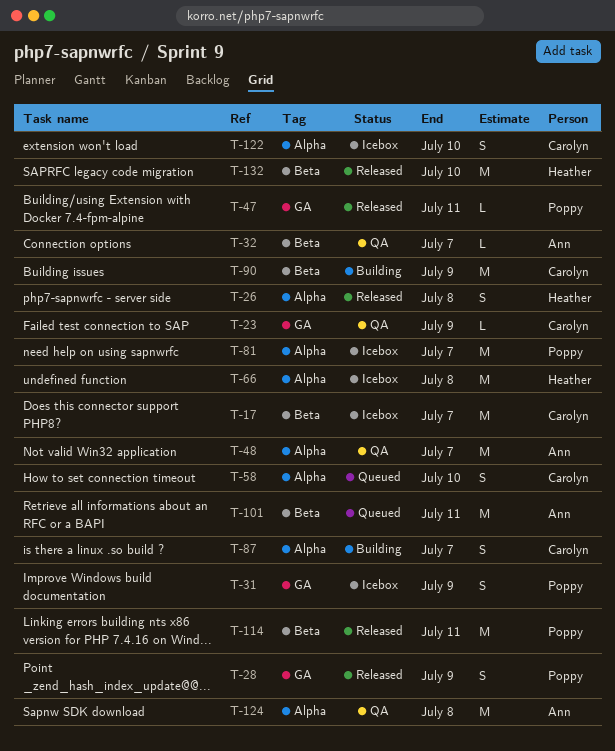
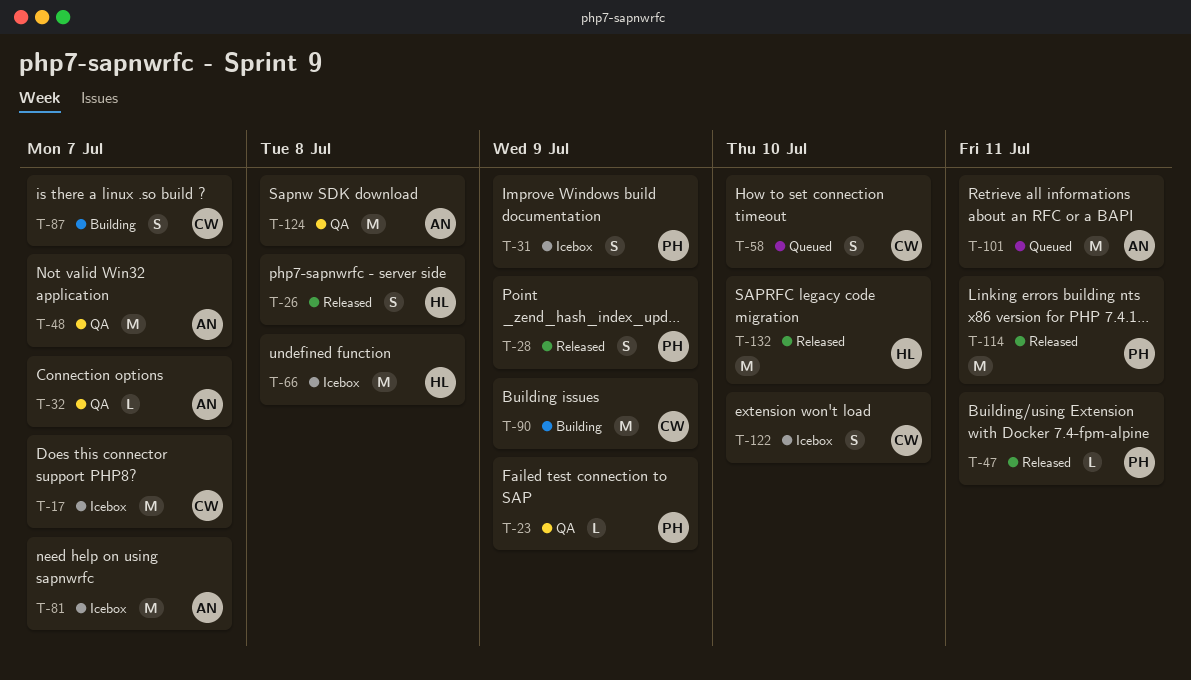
T-23, owner: Carolyn -> Poppy
T-81, owner: Poppy -> Ann

